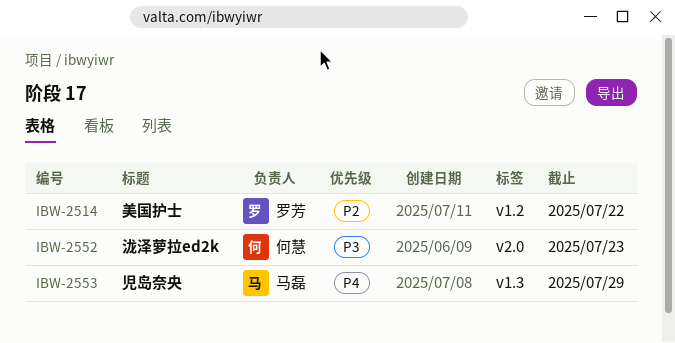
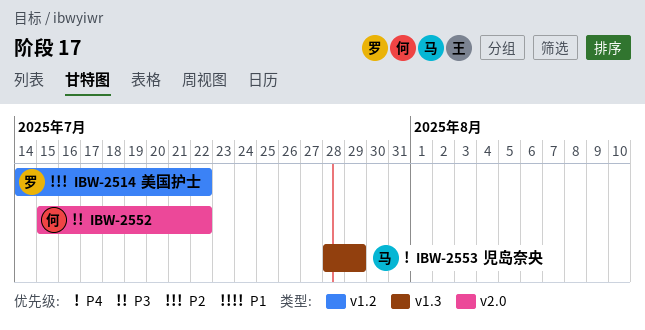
IBW-2552, due: Jul 23 -> Jul 22

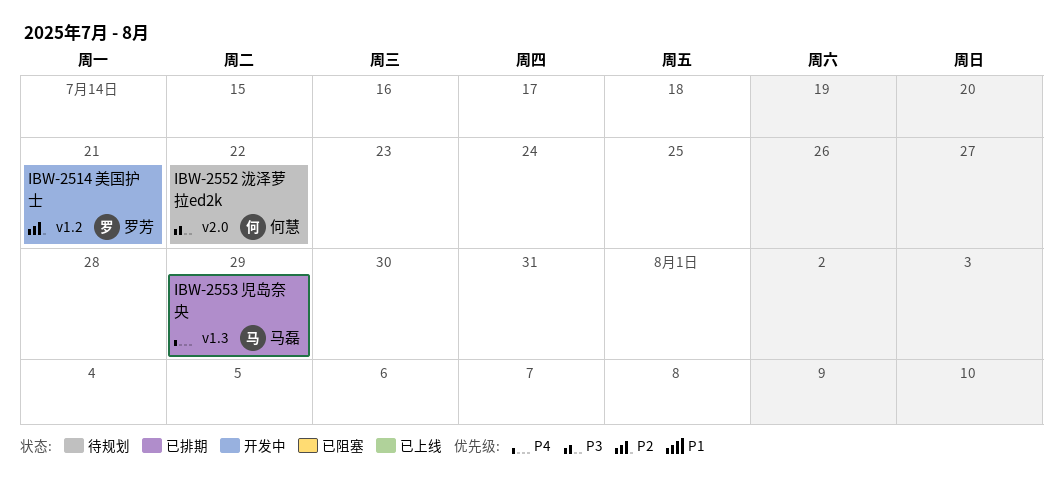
IBW-2514, due: Jul 22 -> Jul 21

